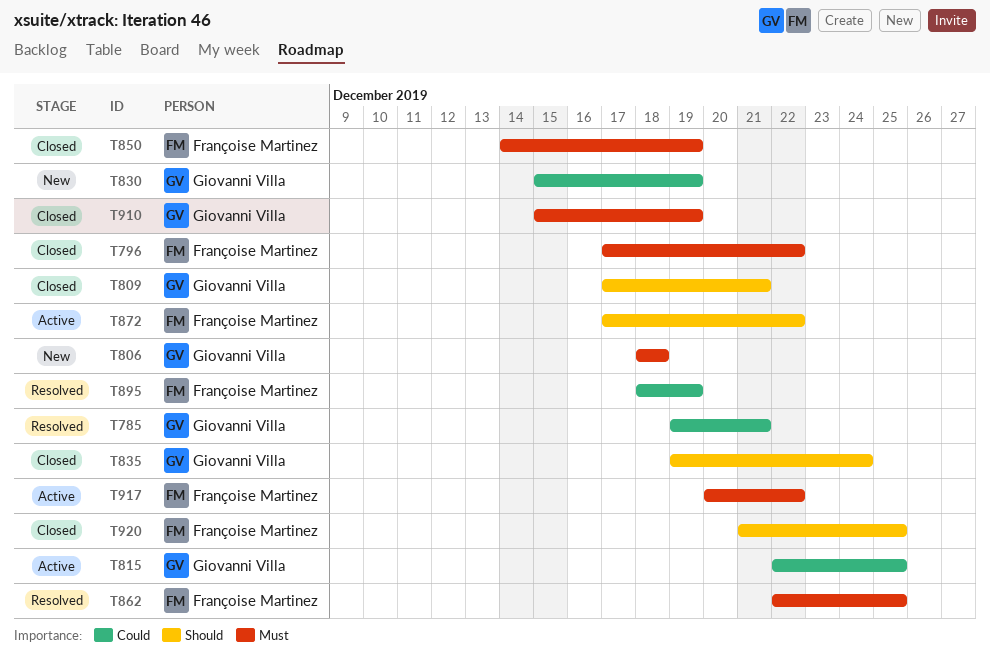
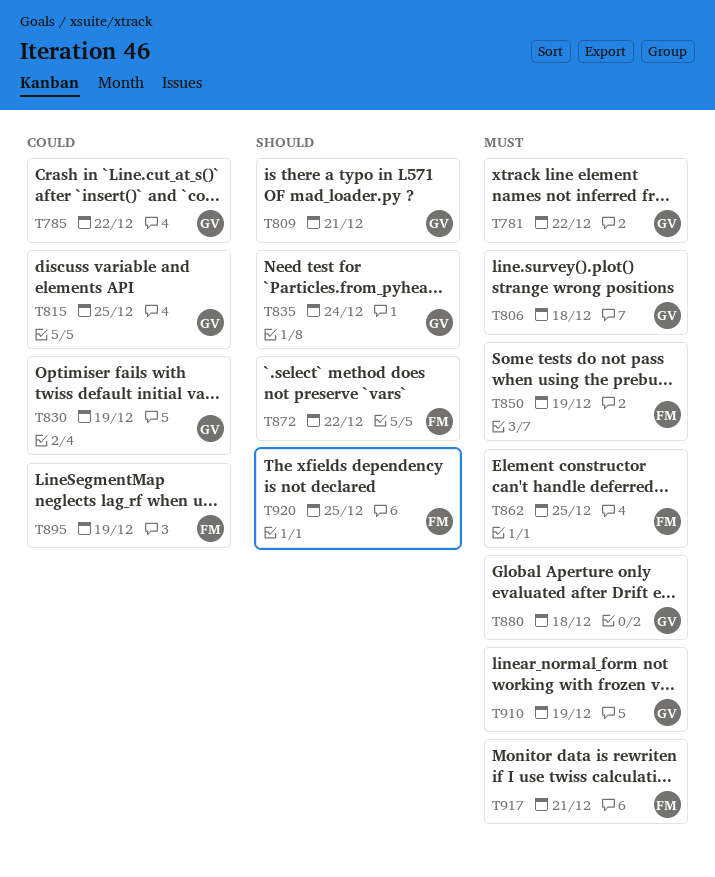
T781: none -> present
T785, due: Dec 21 -> Dec 22
T796: present -> none
T880: none -> present
T917, due: Dec 22 -> Dec 21

